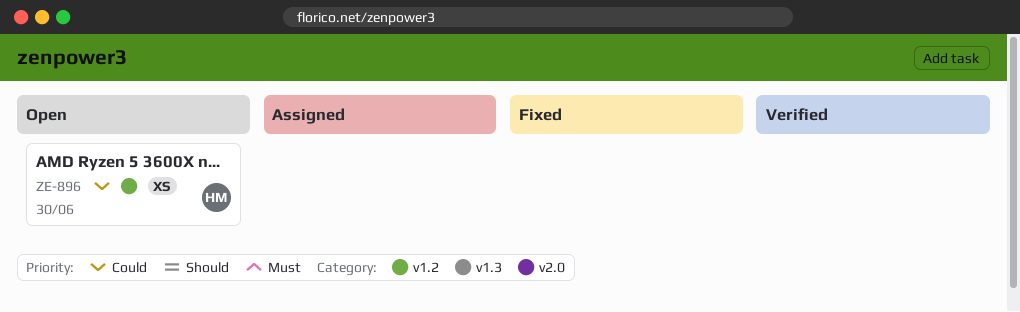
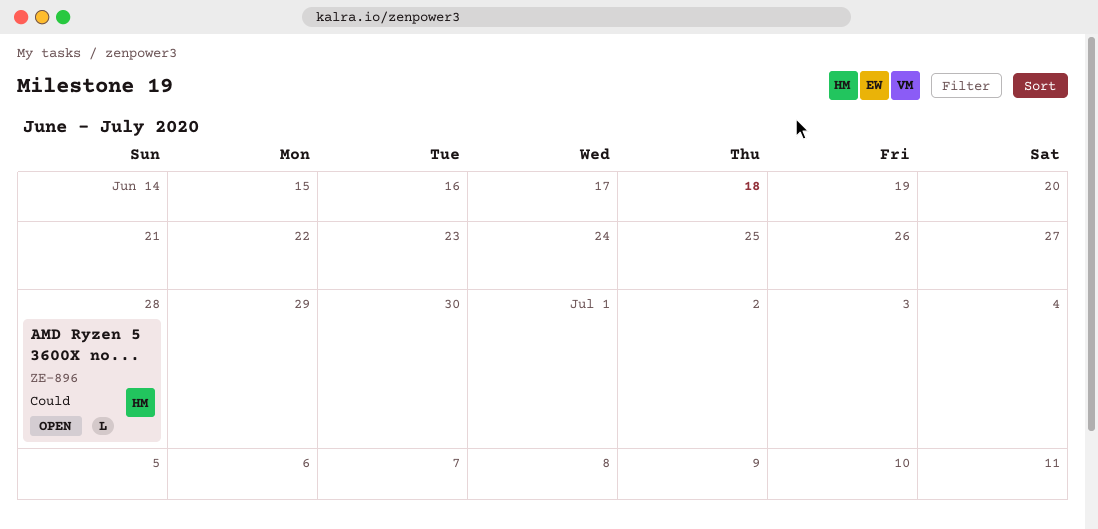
ZE-896, estimate: XS -> L
ZE-896, due: Jun 30 -> Jun 28

